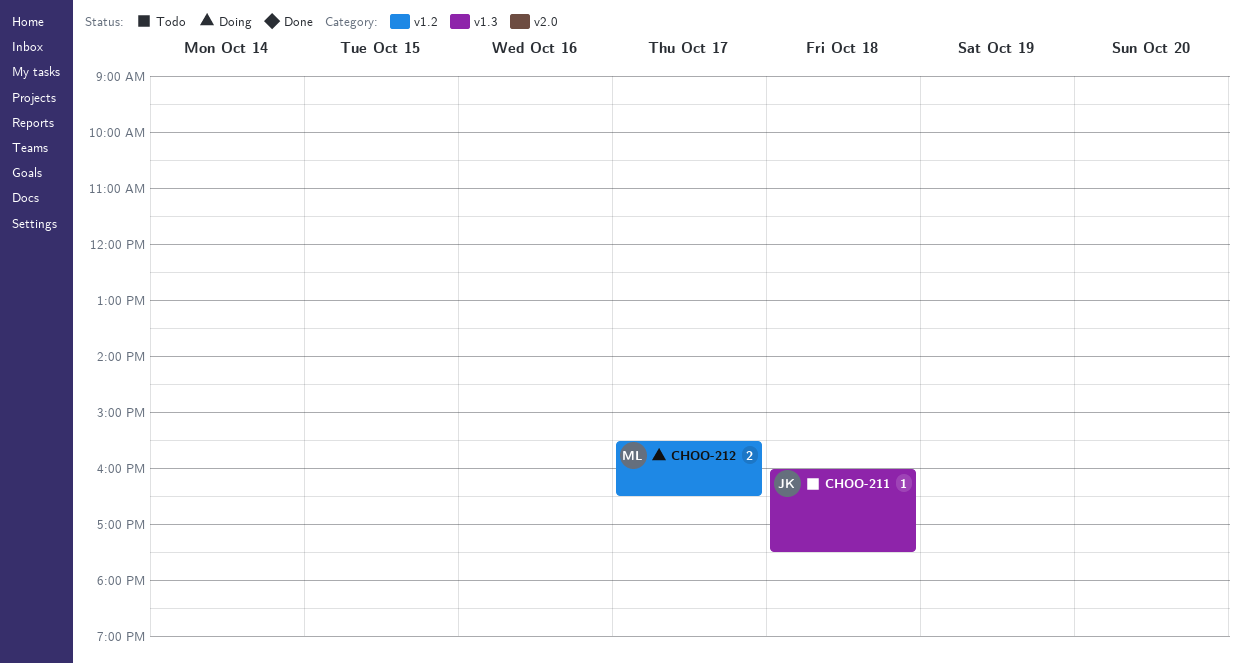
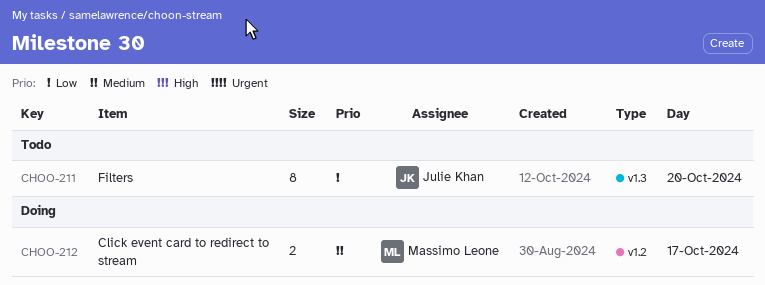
CHOO-211, estimate: 1 -> 8
CHOO-211, day: Oct 18 -> Oct 20

